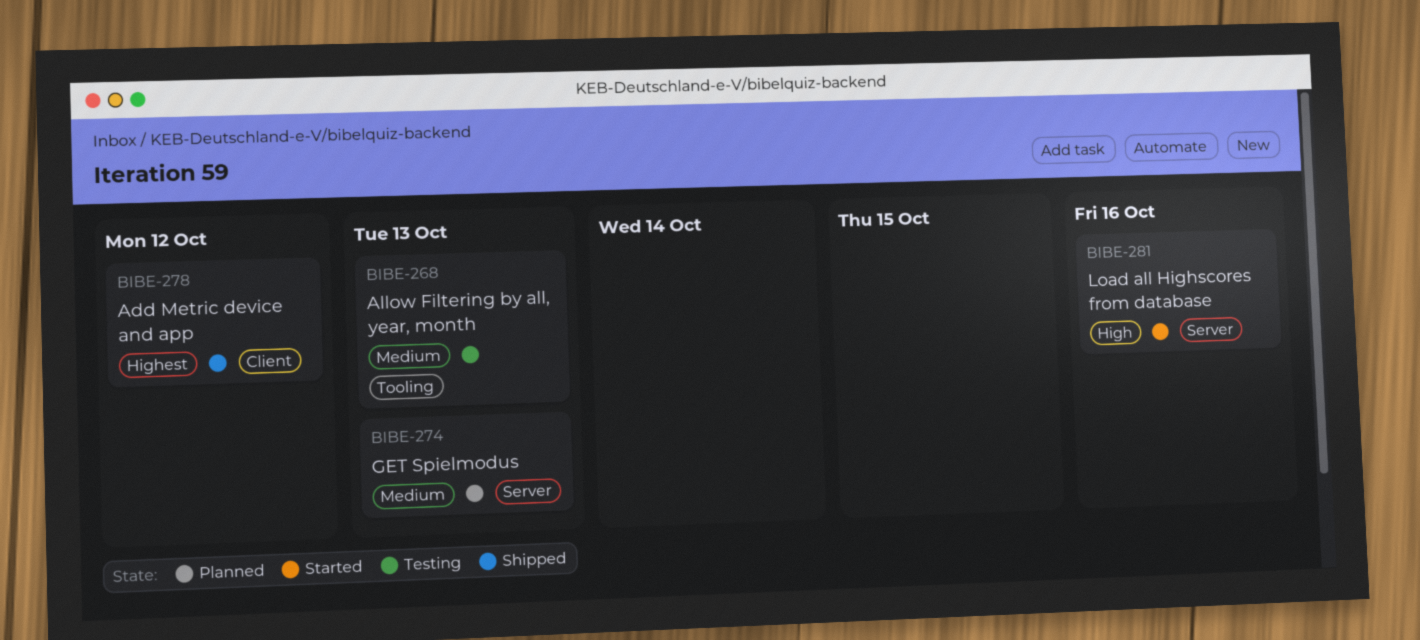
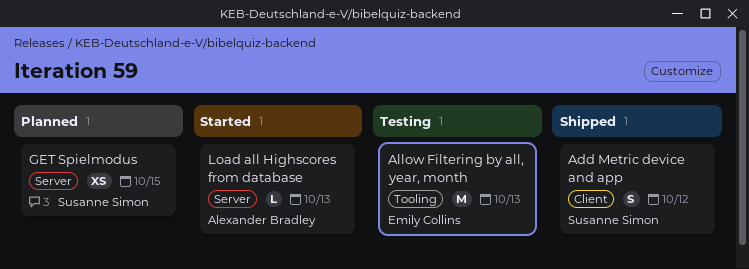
GET Spielmodus, due: Oct 13 -> Oct 15
Load all Highscores from database, due: Oct 16 -> Oct 13

